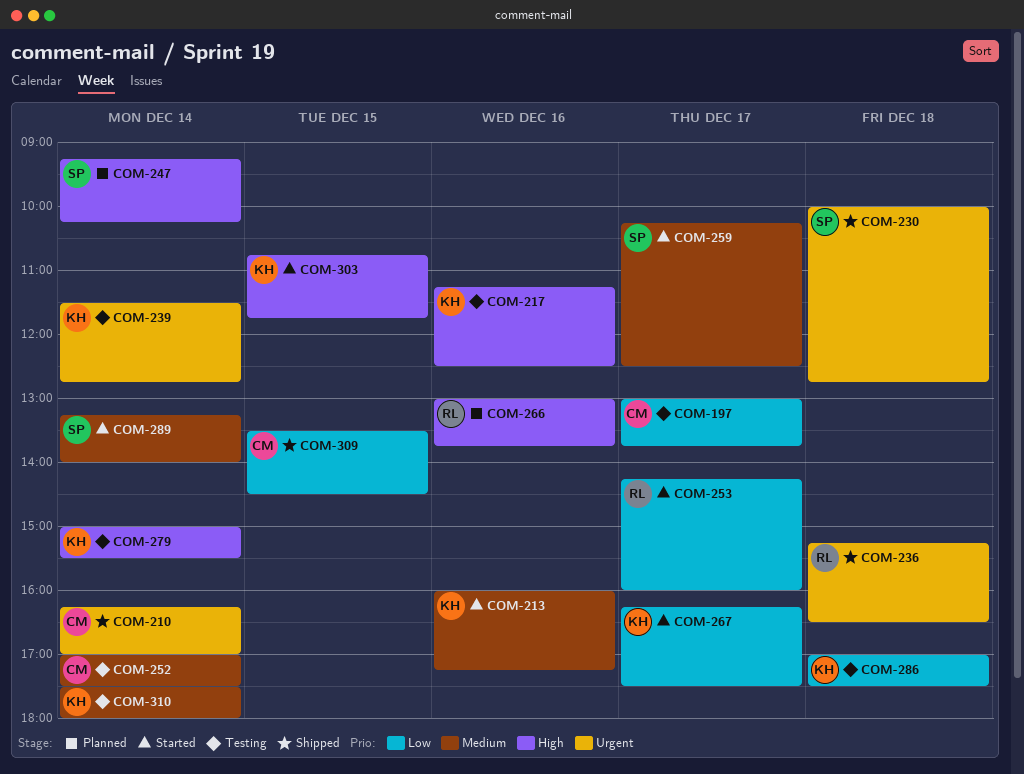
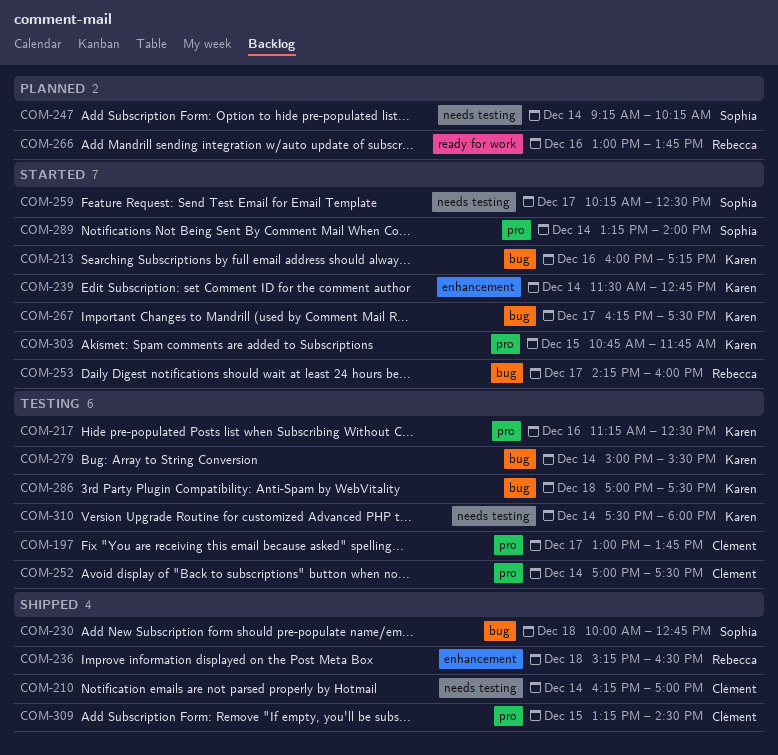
COM-239, status: Testing -> Started
COM-309, begins: 13:30 -> 13:15

